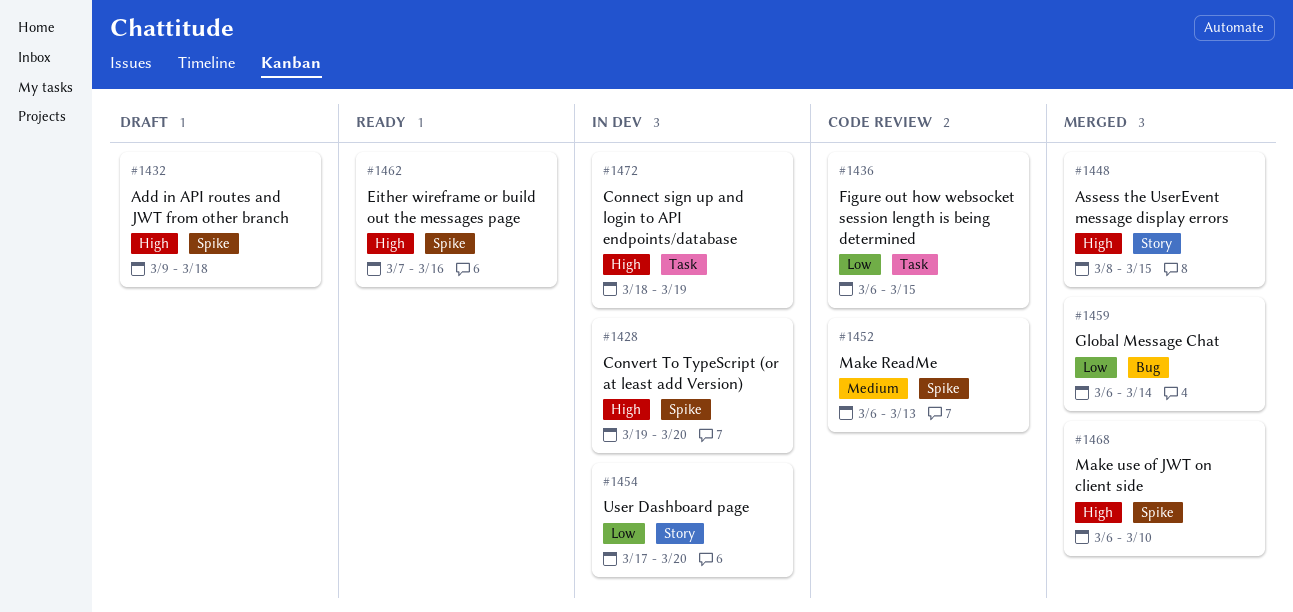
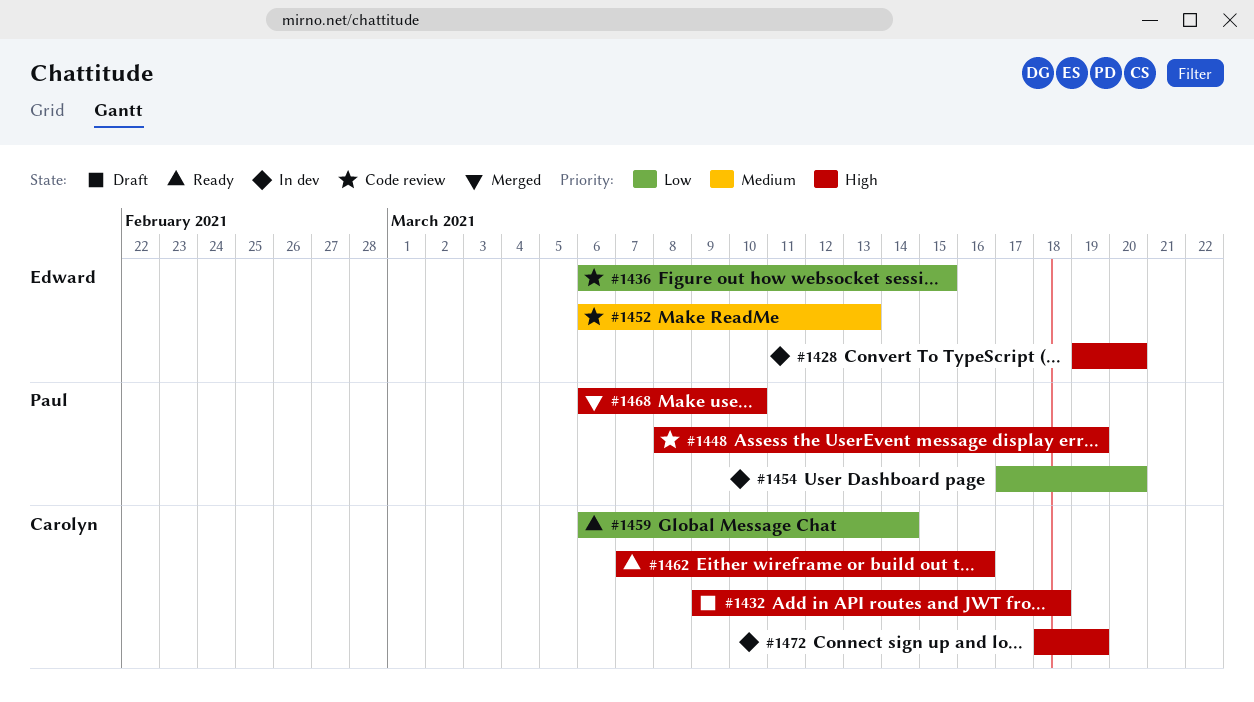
#1448, status: Merged -> Code review
#1448, due: Mar 15 -> Mar 19
#1459, status: Merged -> Ready

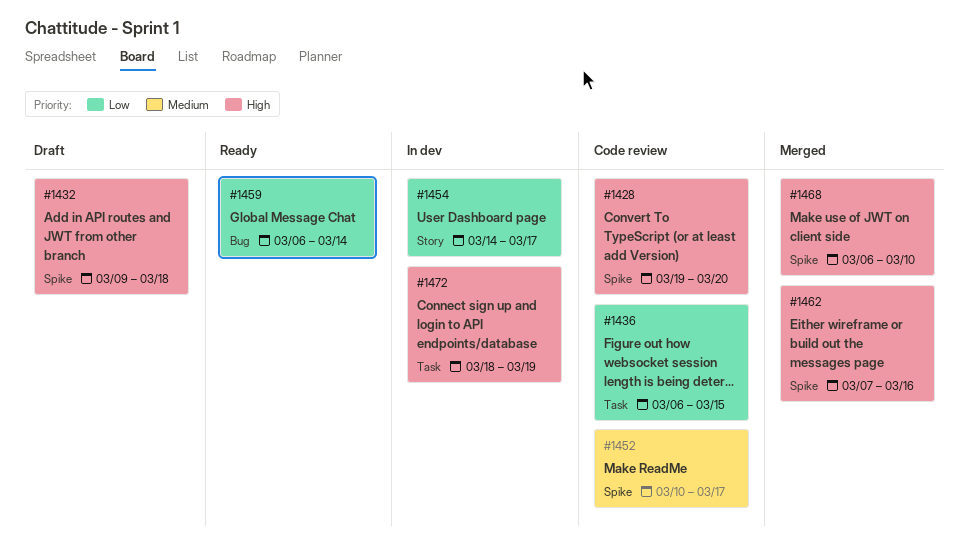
#1428, status: In dev -> Code review
#1448: present -> none
#1452, start: Mar 6 -> Mar 10
#1452, due: Mar 13 -> Mar 17
#1454, start: Mar 17 -> Mar 14
#1454, due: Mar 20 -> Mar 17
#1462, status: Ready -> Merged

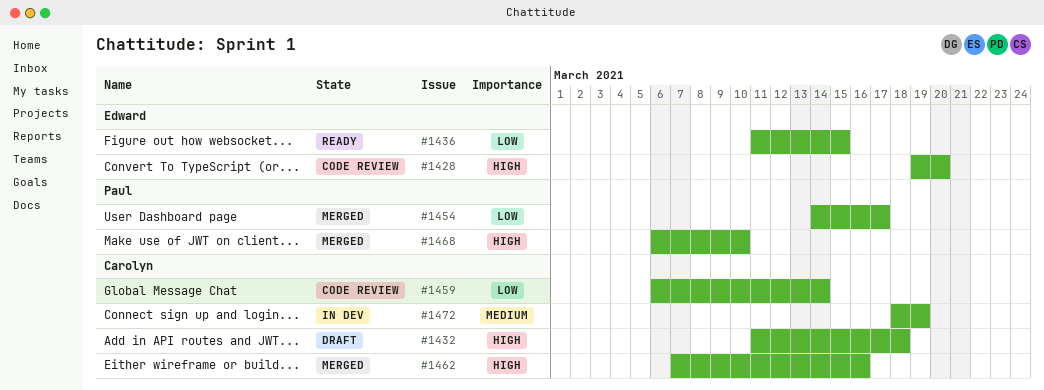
#1432, start: Mar 9 -> Mar 11
#1436, status: Code review -> Ready
#1436, start: Mar 6 -> Mar 11
#1452: present -> none
#1454, status: In dev -> Merged
#1459, status: Ready -> Code review
#1472, priority: High -> Medium

